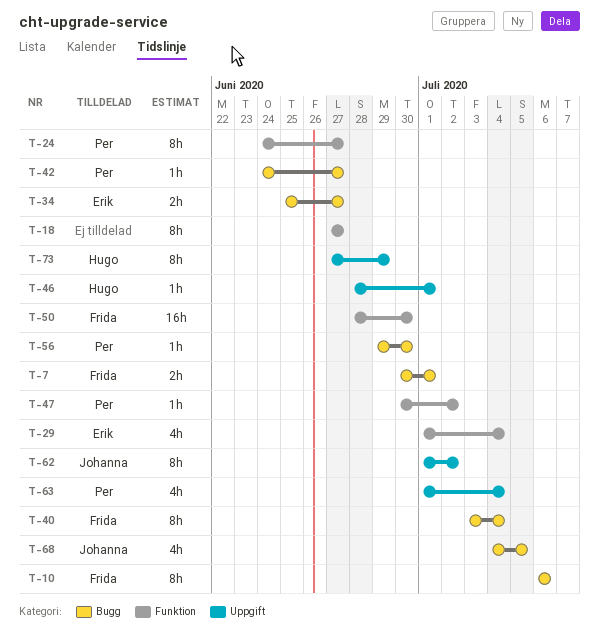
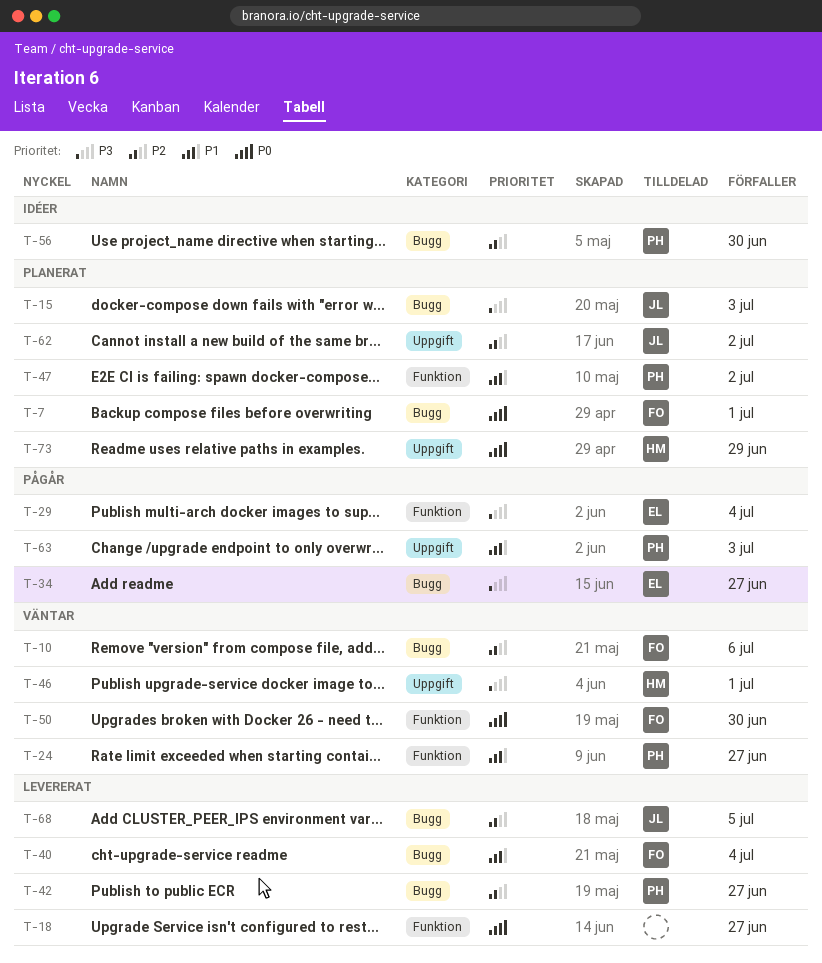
T-15: none -> present
T-63, due: Jul 4 -> Jul 3

